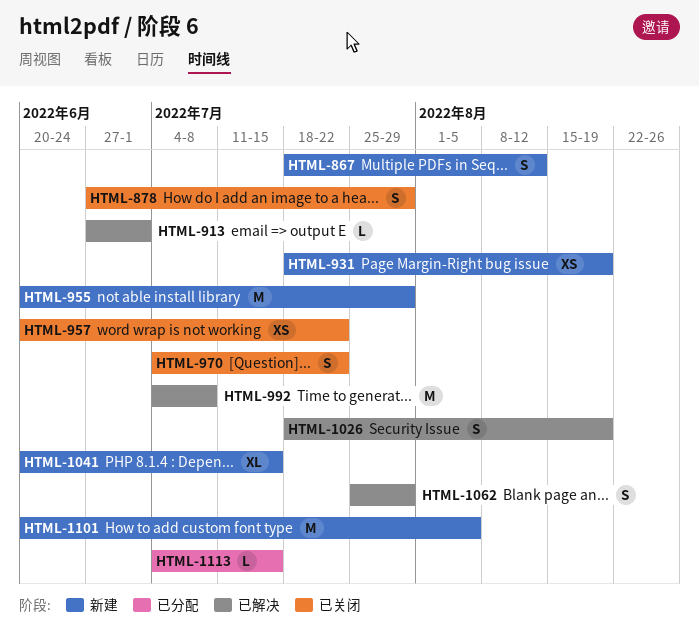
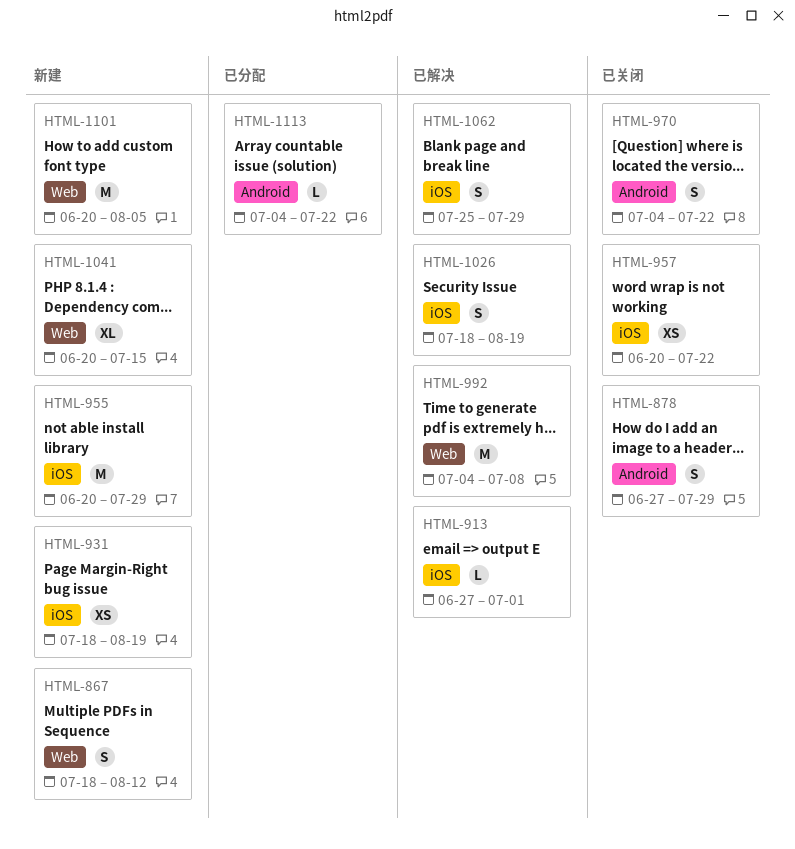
HTML-1113, due: Jul 15 -> Jul 22

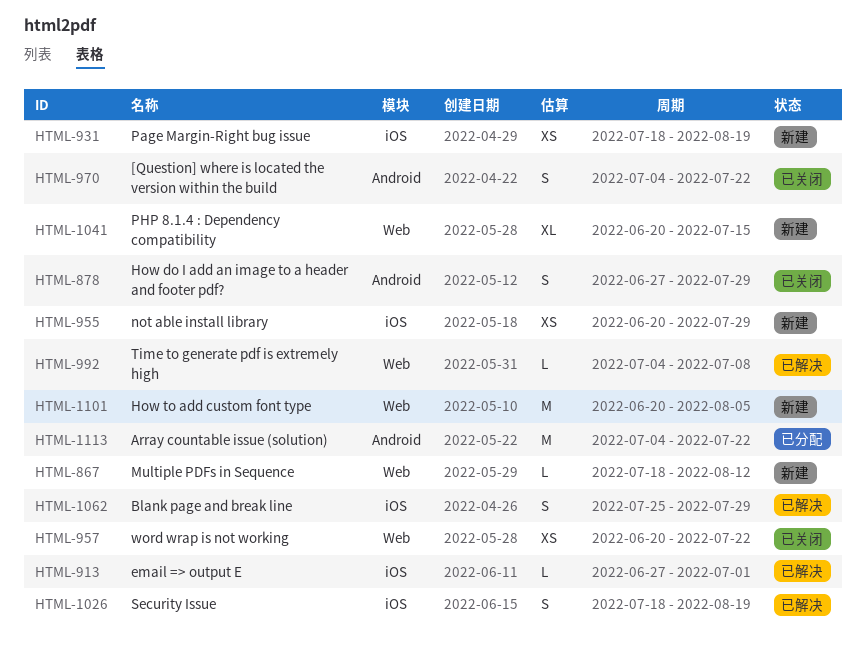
HTML-867, estimate: S -> L
HTML-955, estimate: M -> XS
HTML-957, label: iOS -> Web
HTML-992, estimate: M -> L
HTML-1113, estimate: L -> M

